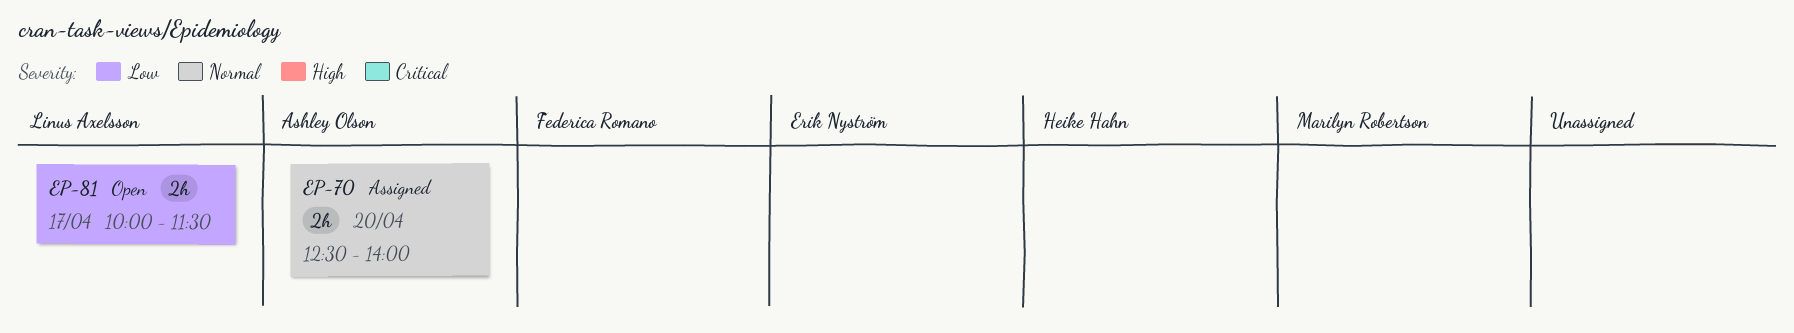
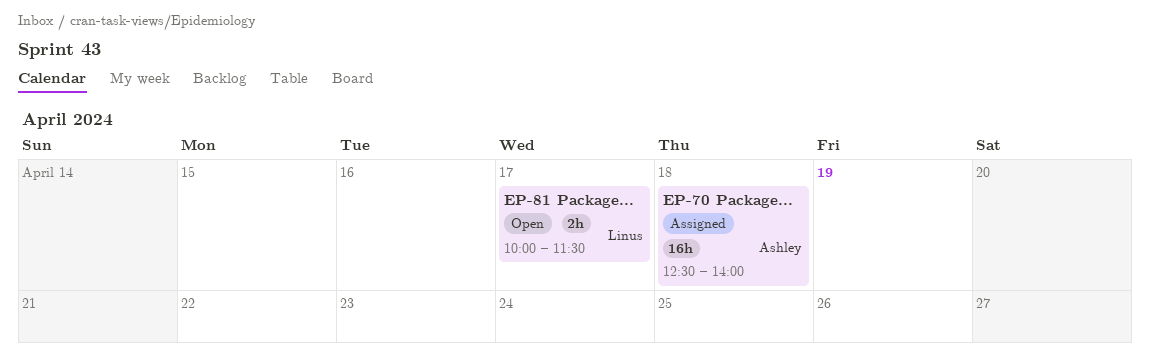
EP-70, estimate: 2h -> 16h
EP-70, day: Apr 20 -> Apr 18

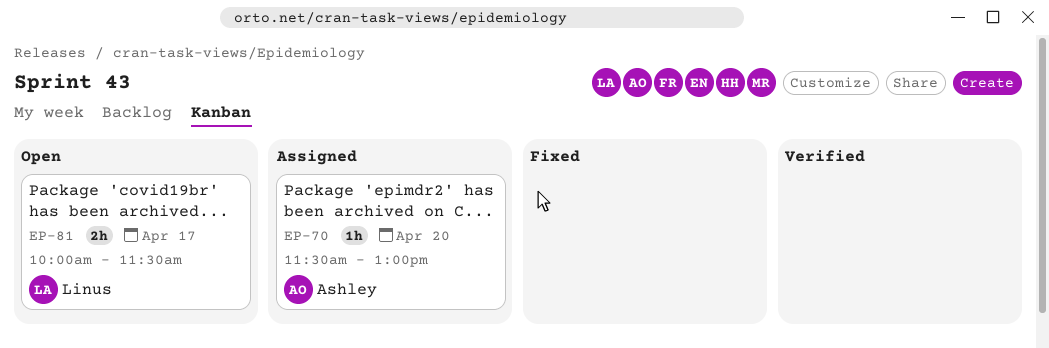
EP-70, estimate: 16h -> 1h
EP-70, day: Apr 18 -> Apr 20
EP-70, begins: 12:30 -> 11:30
EP-70, ends: 14:00 -> 13:00

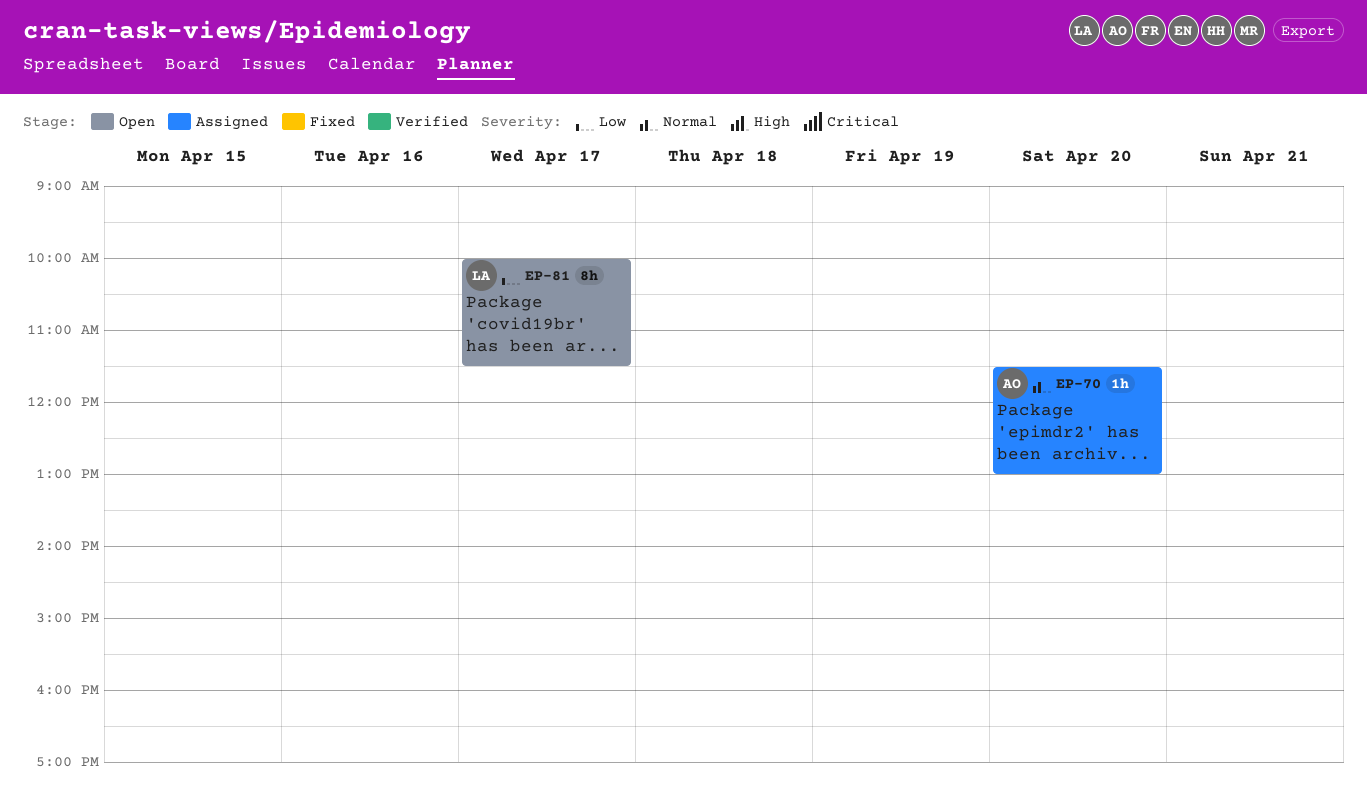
EP-81, estimate: 2h -> 8h

